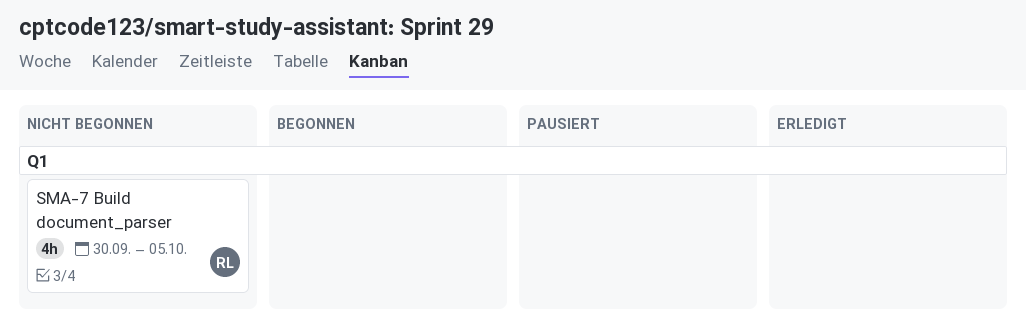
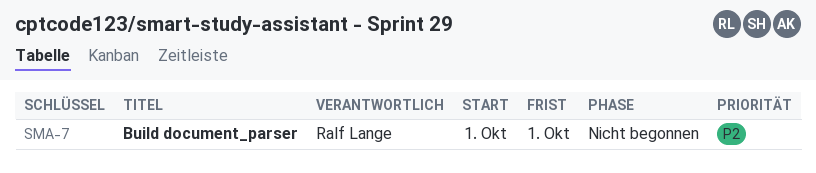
SMA-7, start: Sep 30 -> Oct 1
SMA-7, due: Oct 5 -> Oct 1

